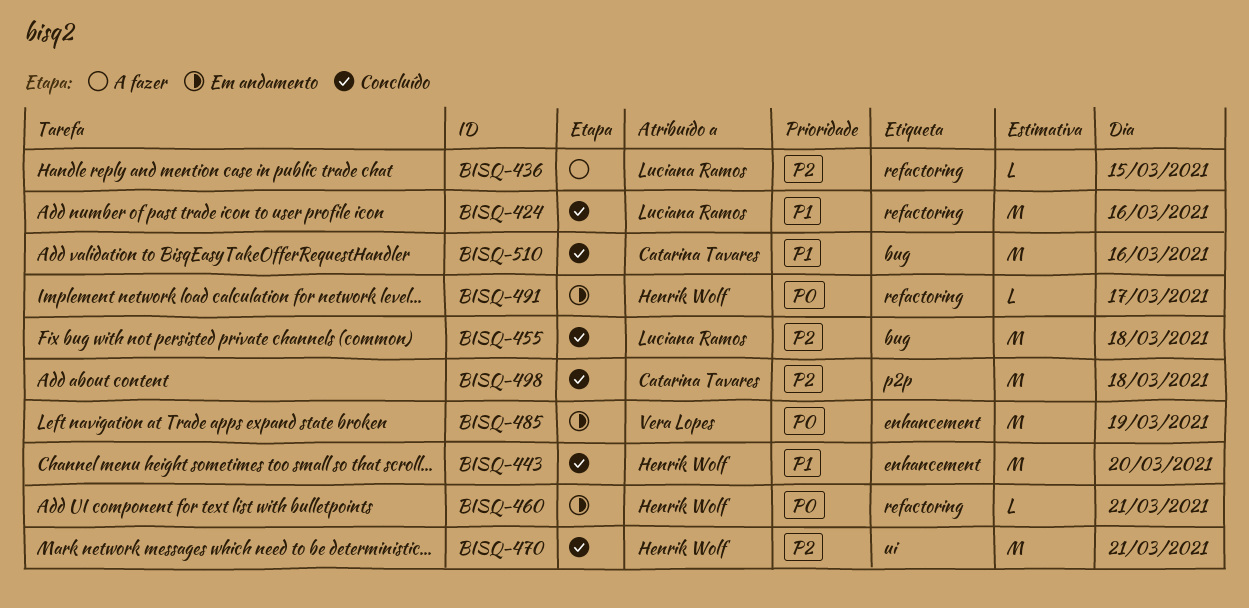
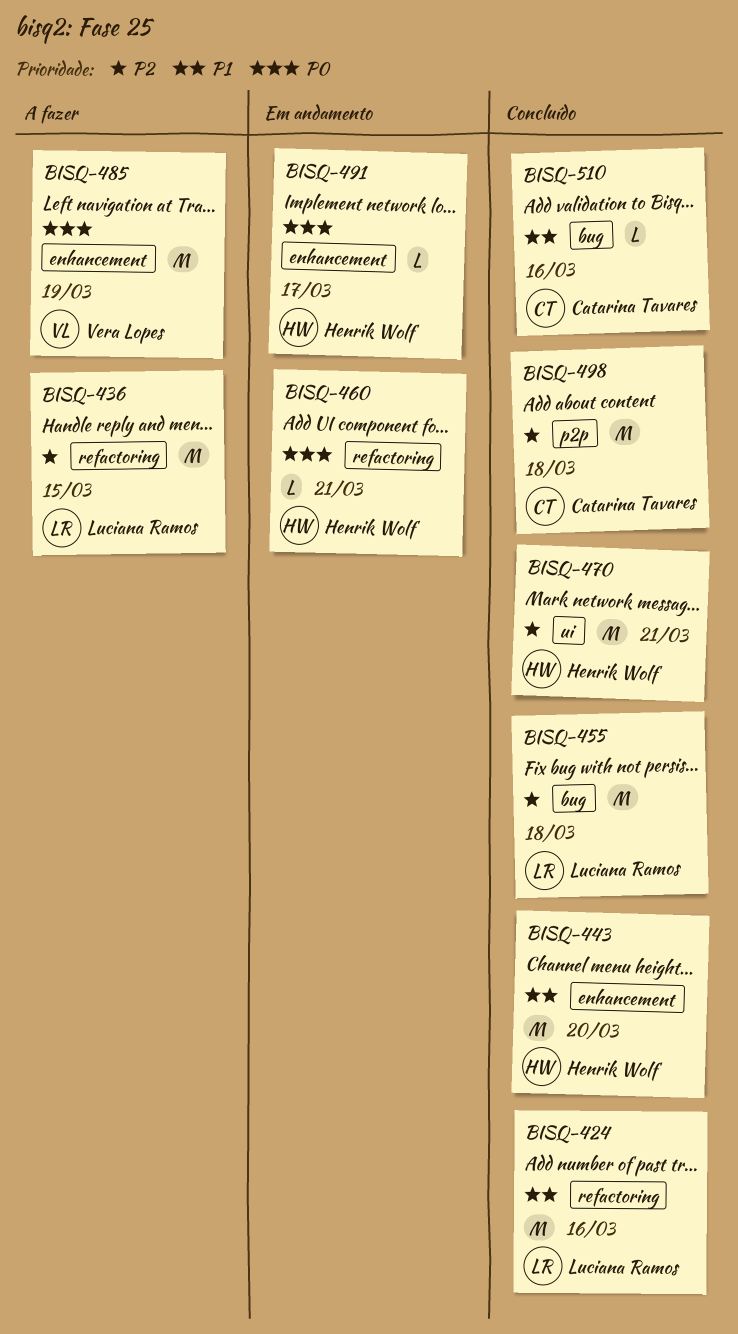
BISQ-436, estimate: L -> M
BISQ-485, status: Em andamento -> A fazer
BISQ-491, label: refactoring -> enhancement
BISQ-510, estimate: M -> L

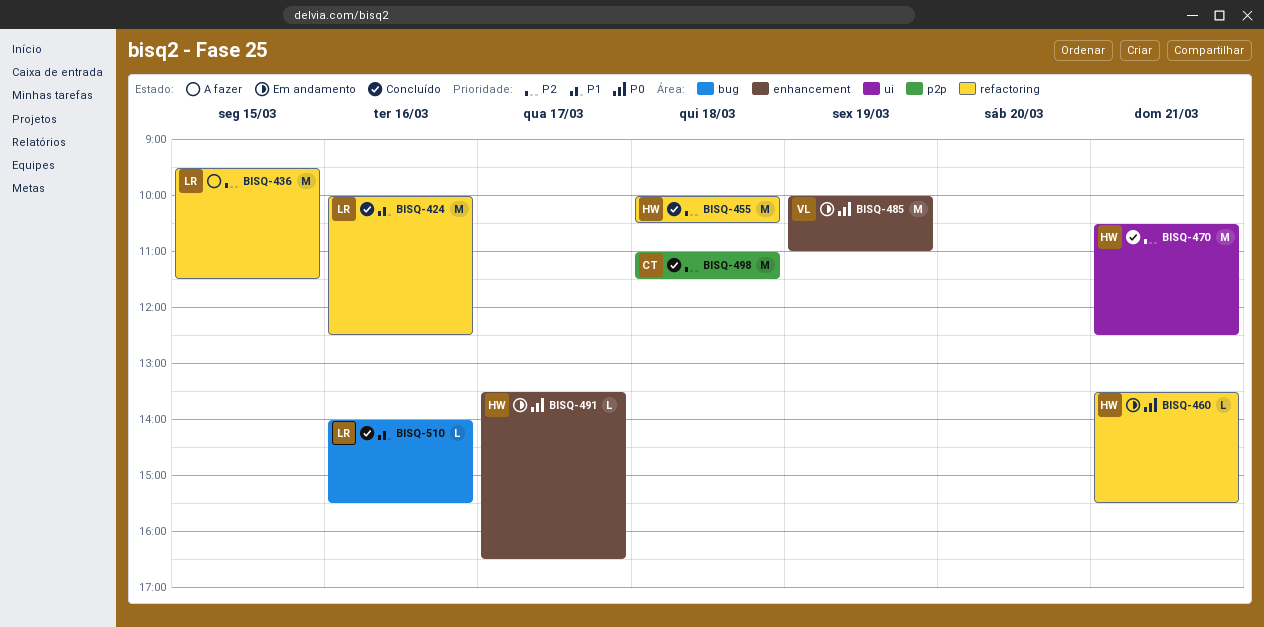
BISQ-443: present -> none
BISQ-455, owner: Luciana Ramos -> Henrik Wolf
BISQ-455, label: bug -> refactoring
BISQ-485, status: A fazer -> Em andamento
BISQ-510, owner: Catarina Tavares -> Luciana Ramos

